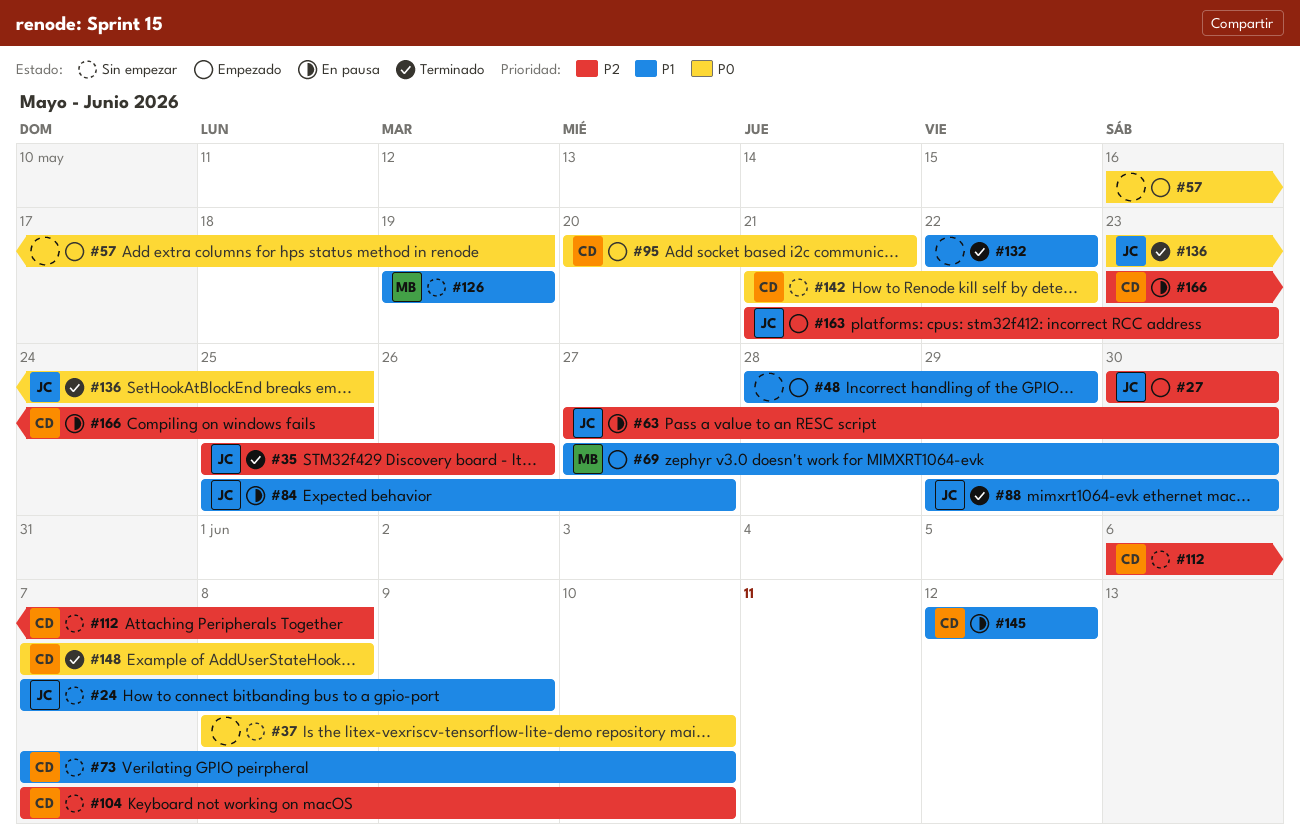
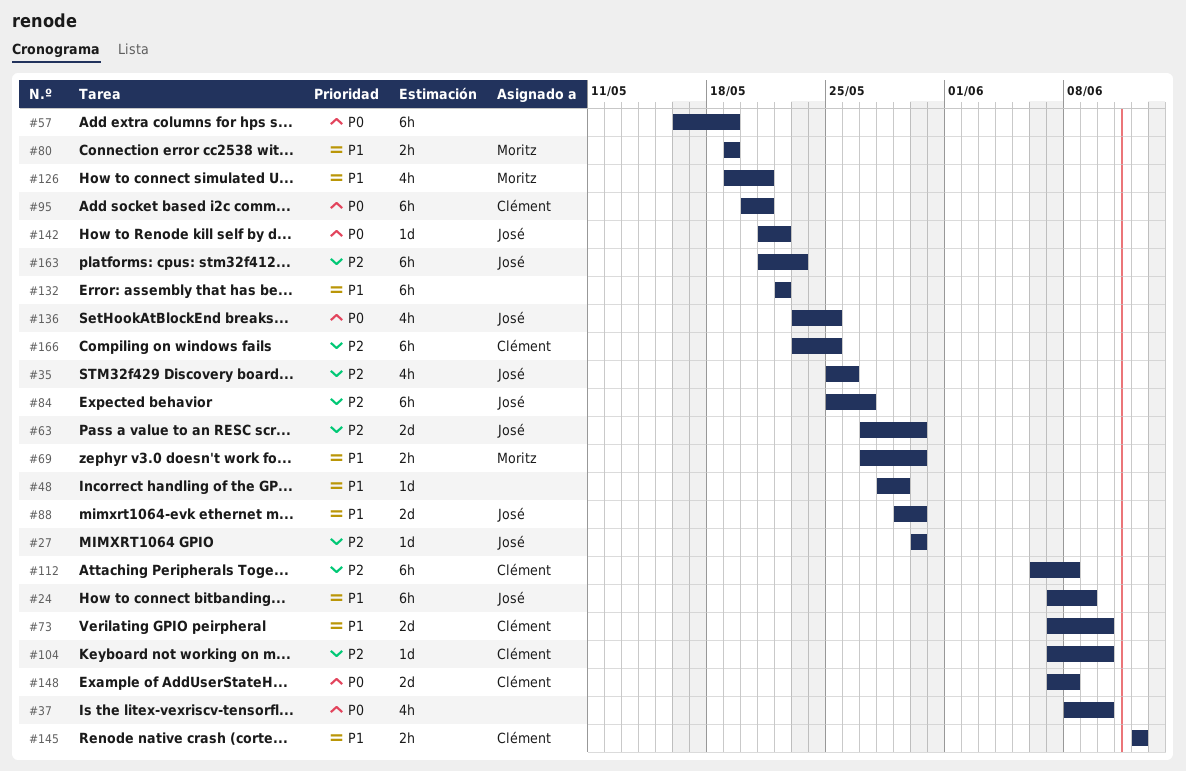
#80: none -> present
#84, priority: P1 -> P2
#126, due: May 19 -> May 21
#142, owner: Clément -> José

